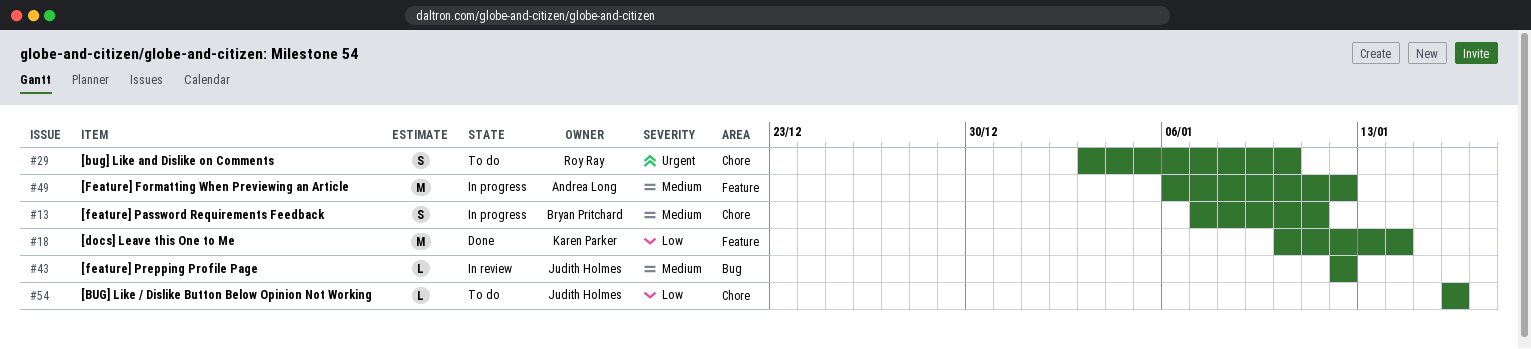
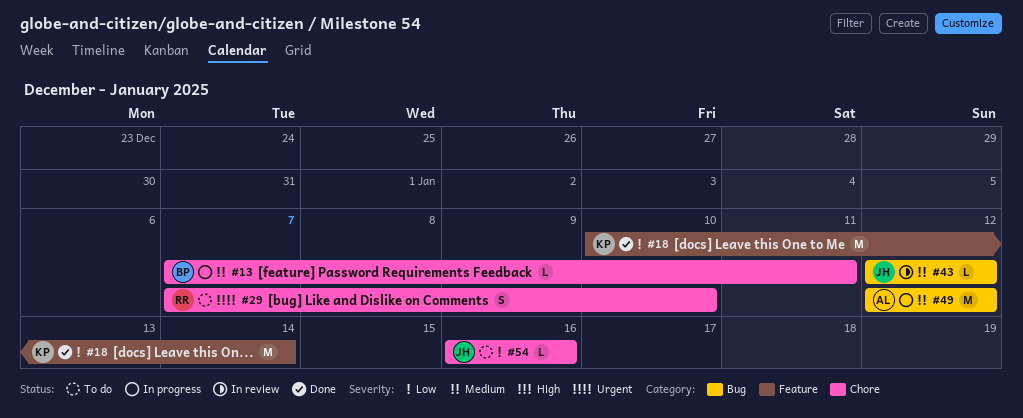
#13, estimate: S -> L
#29, start: Jan 3 -> Jan 7
#49, label: Feature -> Bug
#49, start: Jan 6 -> Jan 12

